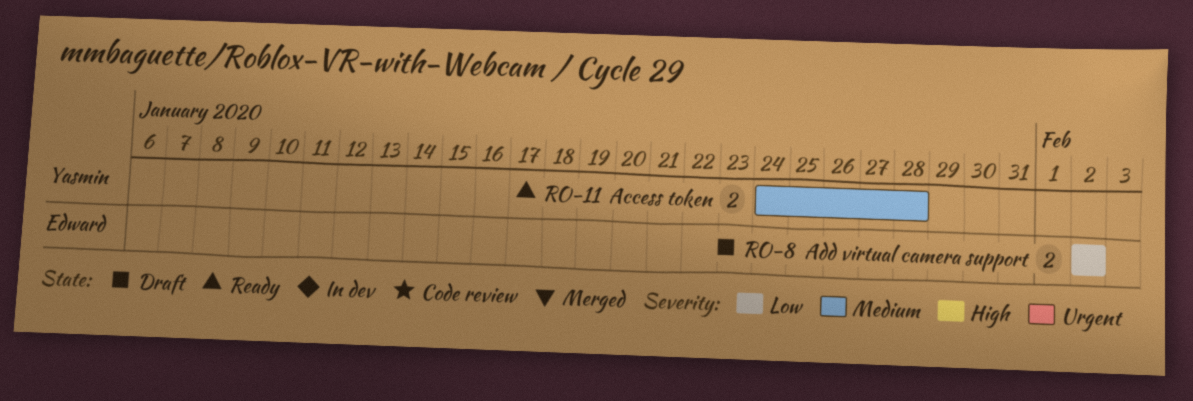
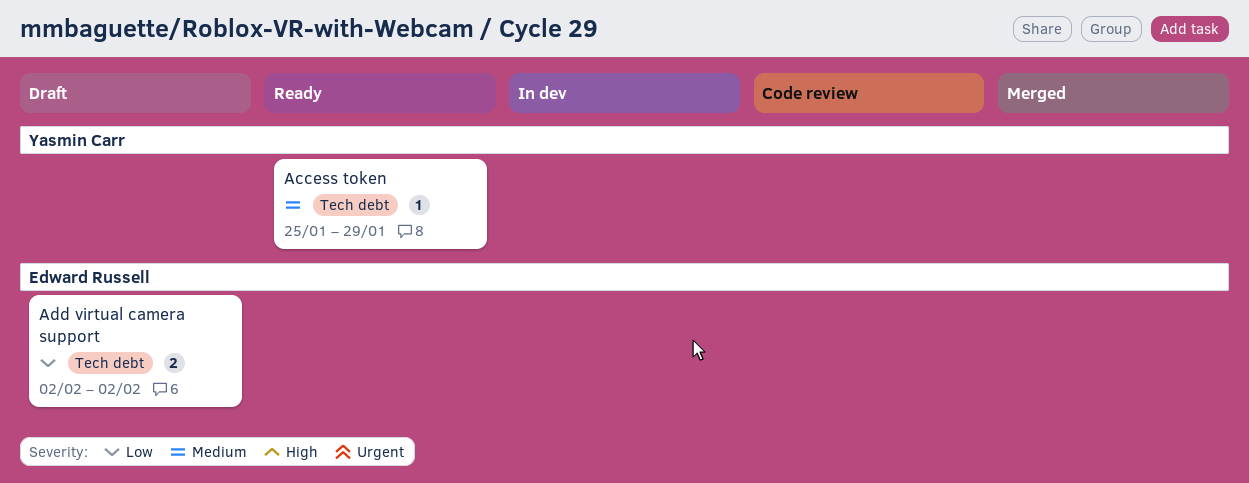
Access token, estimate: 2 -> 1
Access token, start: Jan 24 -> Jan 25
Access token, due: Jan 28 -> Jan 29

